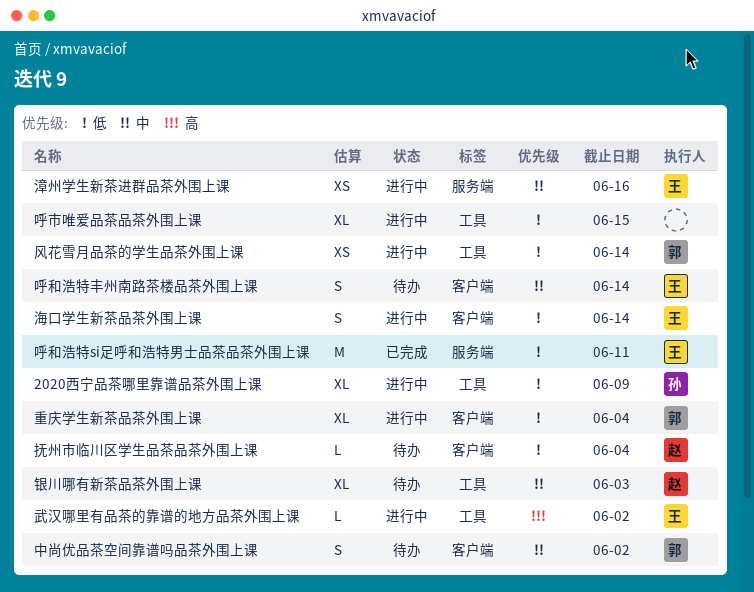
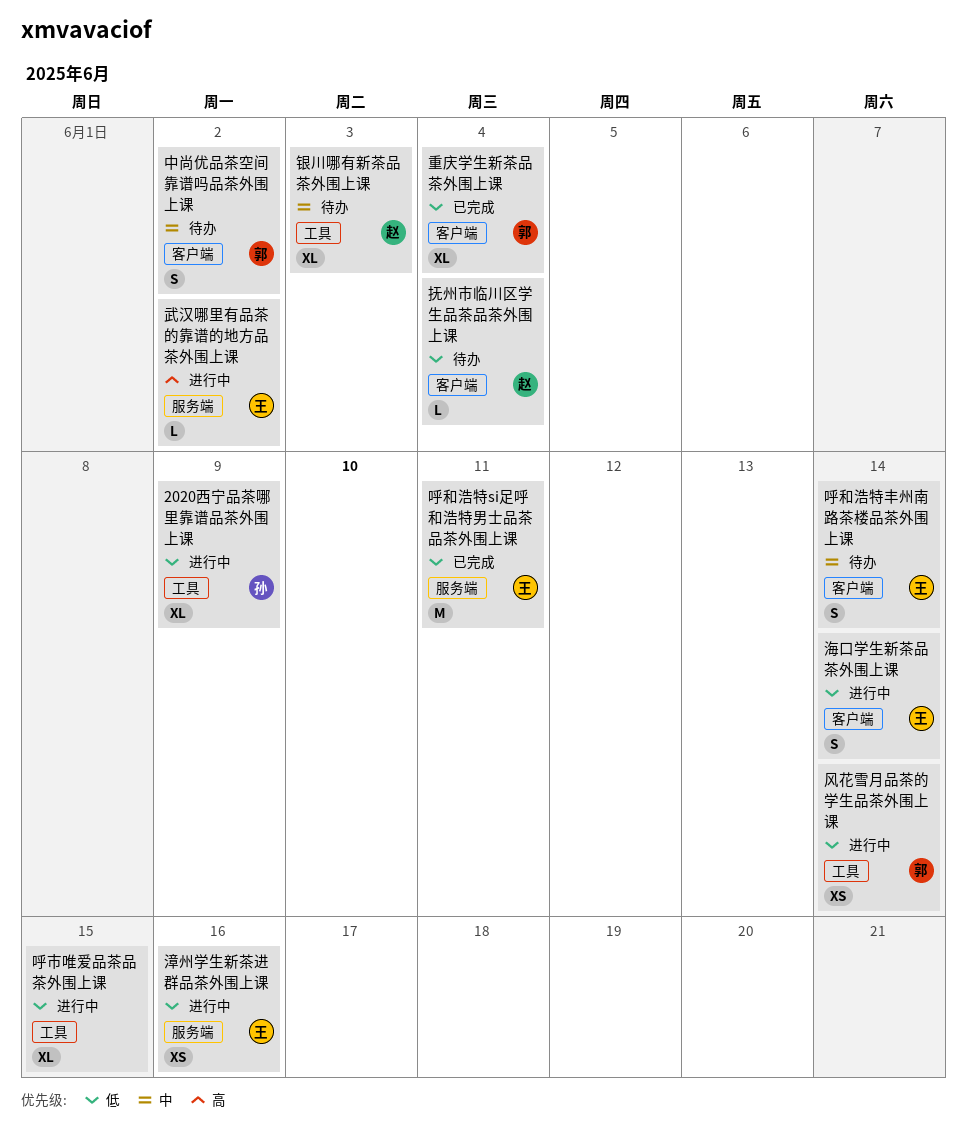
武汉哪里有品茶的靠谱的地方品茶外围上课, label: 工具 -> 服务端
漳州学生新茶进群品茶外围上课, priority: 中 -> 低
重庆学生新茶品茶外围上课, status: 进行中 -> 已完成

